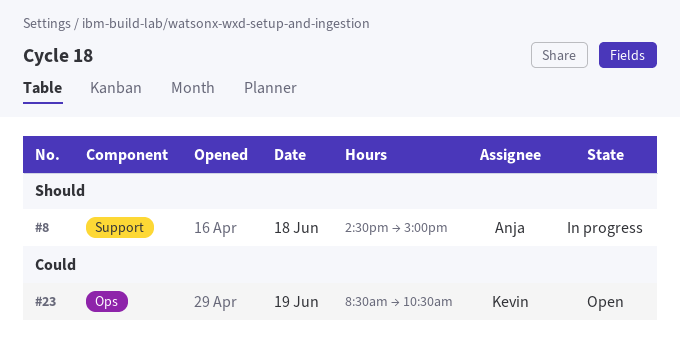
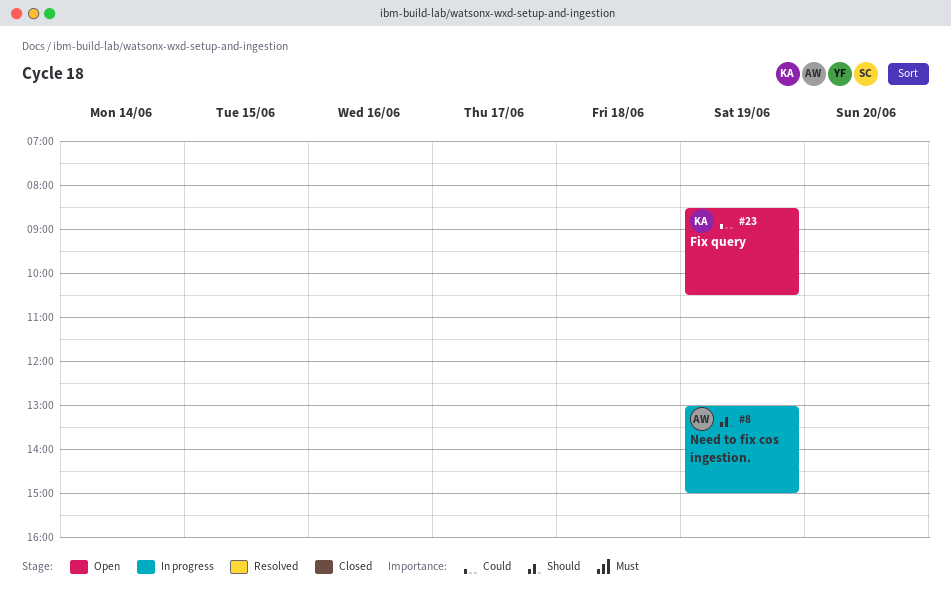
#8, day: Jun 18 -> Jun 19
#8, begins: 14:30 -> 13:00

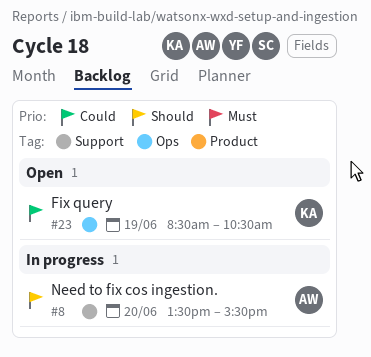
#8, day: Jun 19 -> Jun 20
#8, begins: 13:00 -> 13:30
#8, ends: 15:00 -> 15:30

